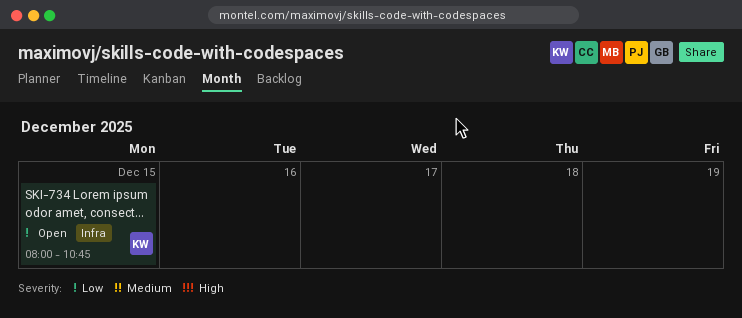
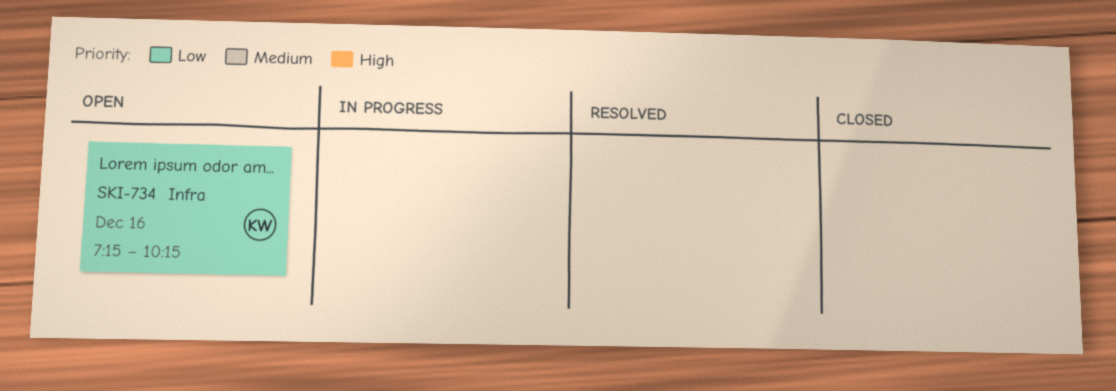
SKI-734, day: Dec 15 -> Dec 16
SKI-734, begins: 08:00 -> 07:15
SKI-734, ends: 10:45 -> 10:15

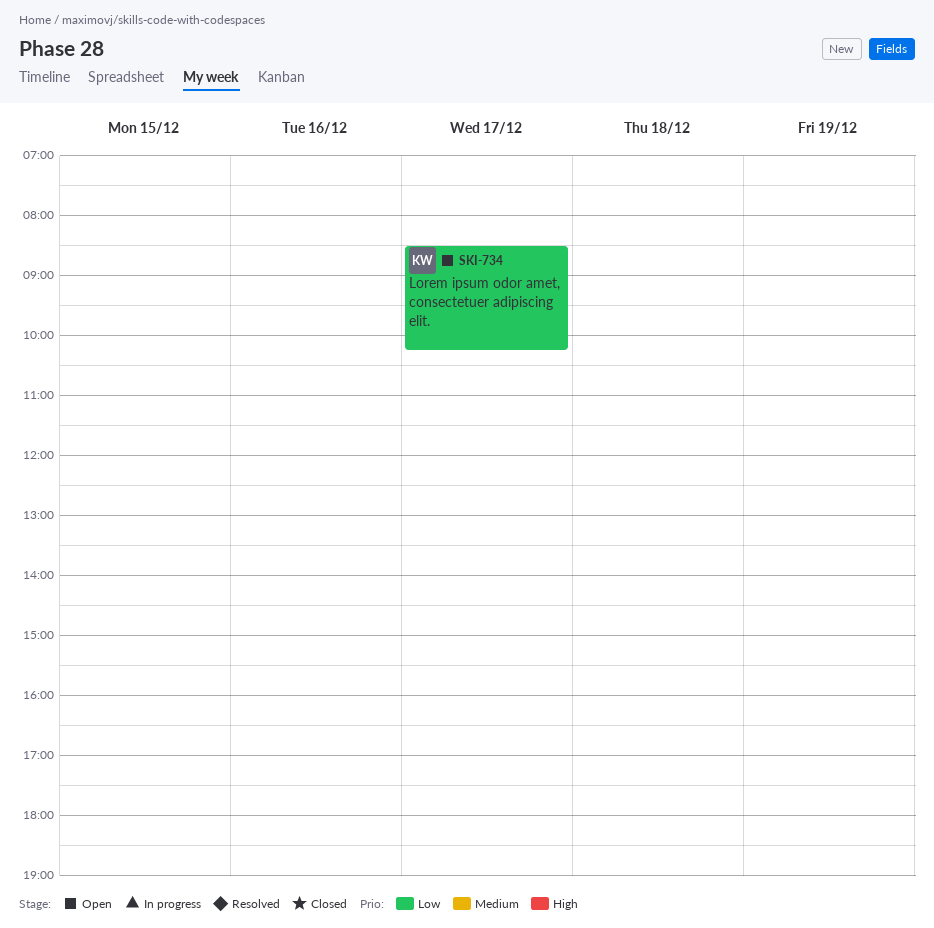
SKI-734, day: Dec 16 -> Dec 17
SKI-734, begins: 07:15 -> 08:30

